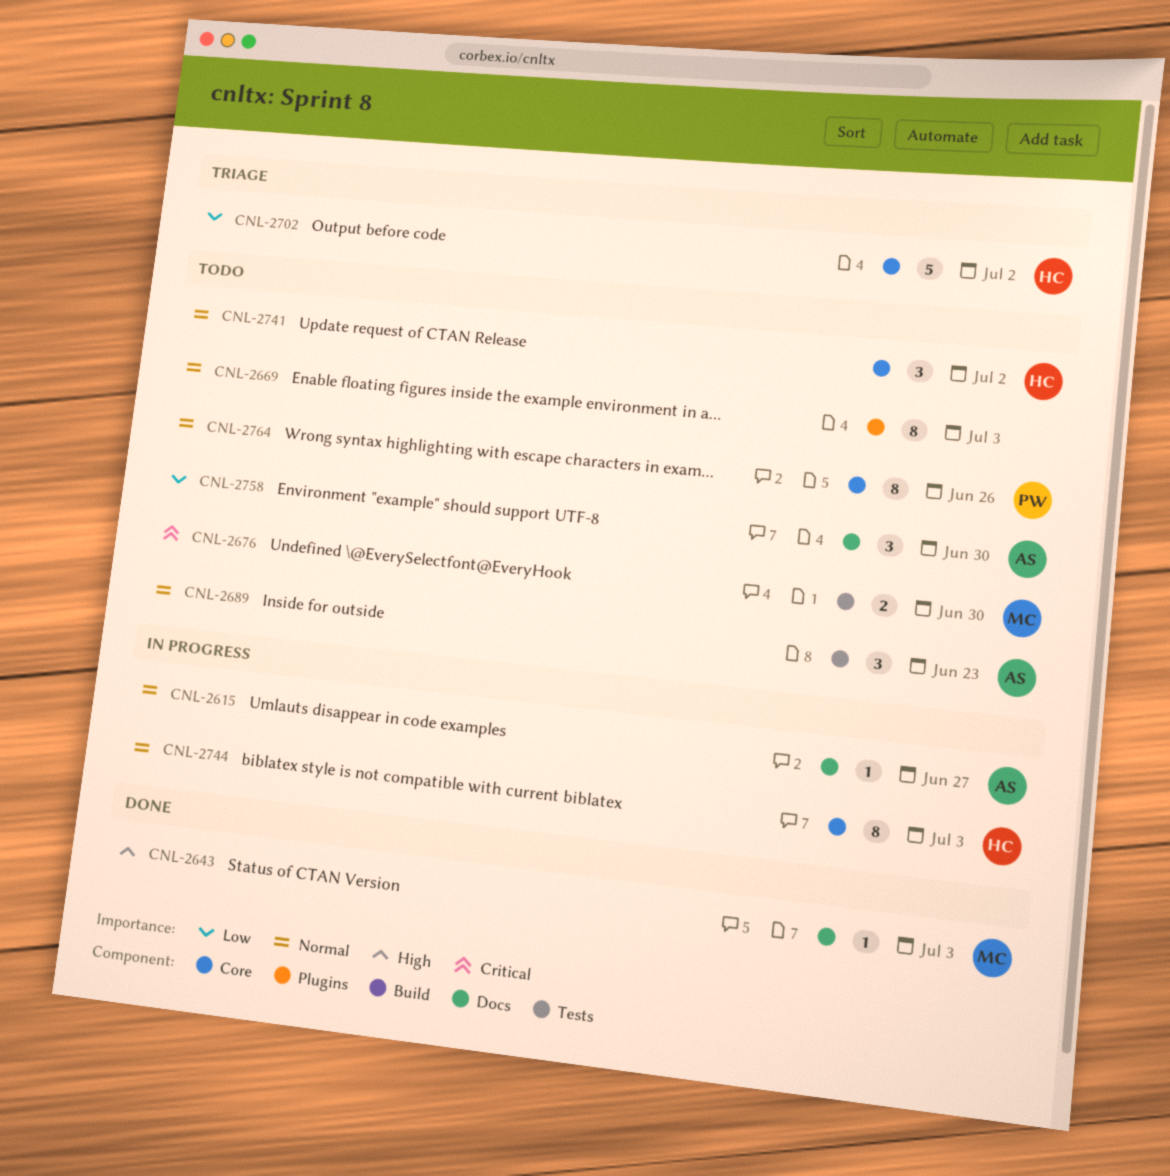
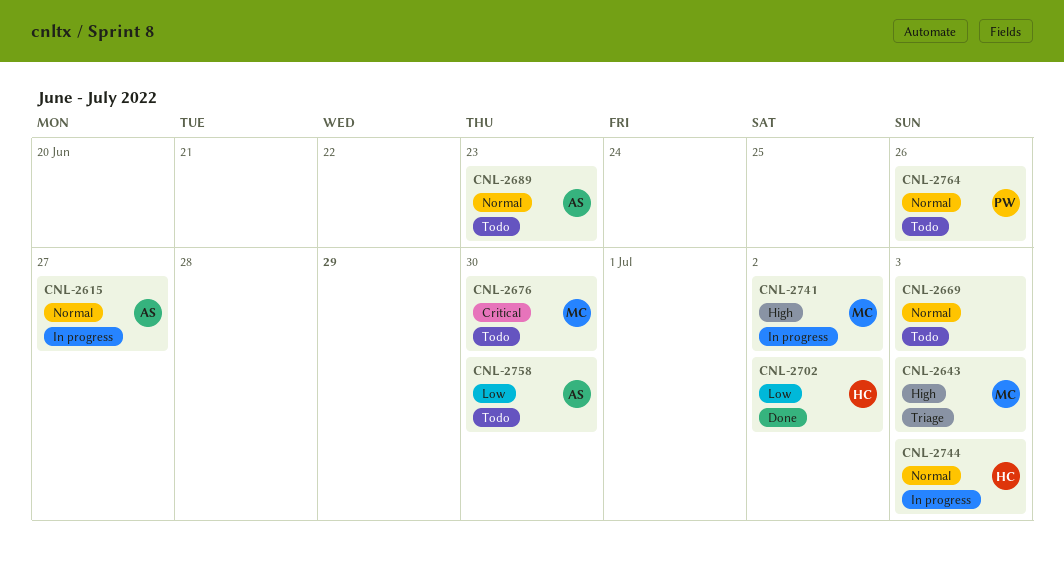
CNL-2643, status: Done -> Triage
CNL-2702, status: Triage -> Done
CNL-2741, status: Todo -> In progress
CNL-2741, owner: HC -> MC
CNL-2741, priority: Normal -> High

